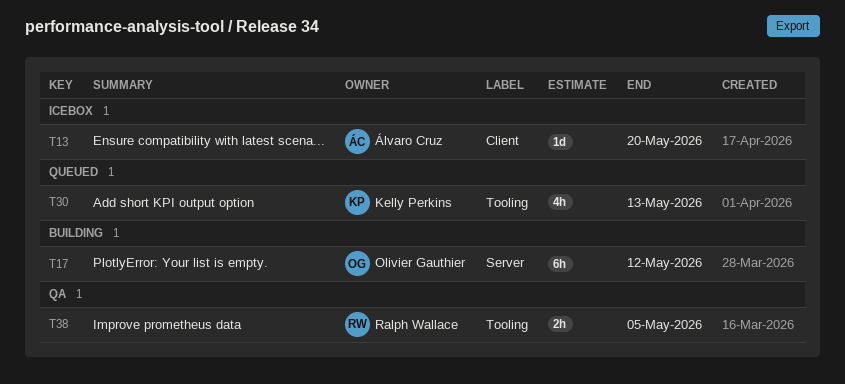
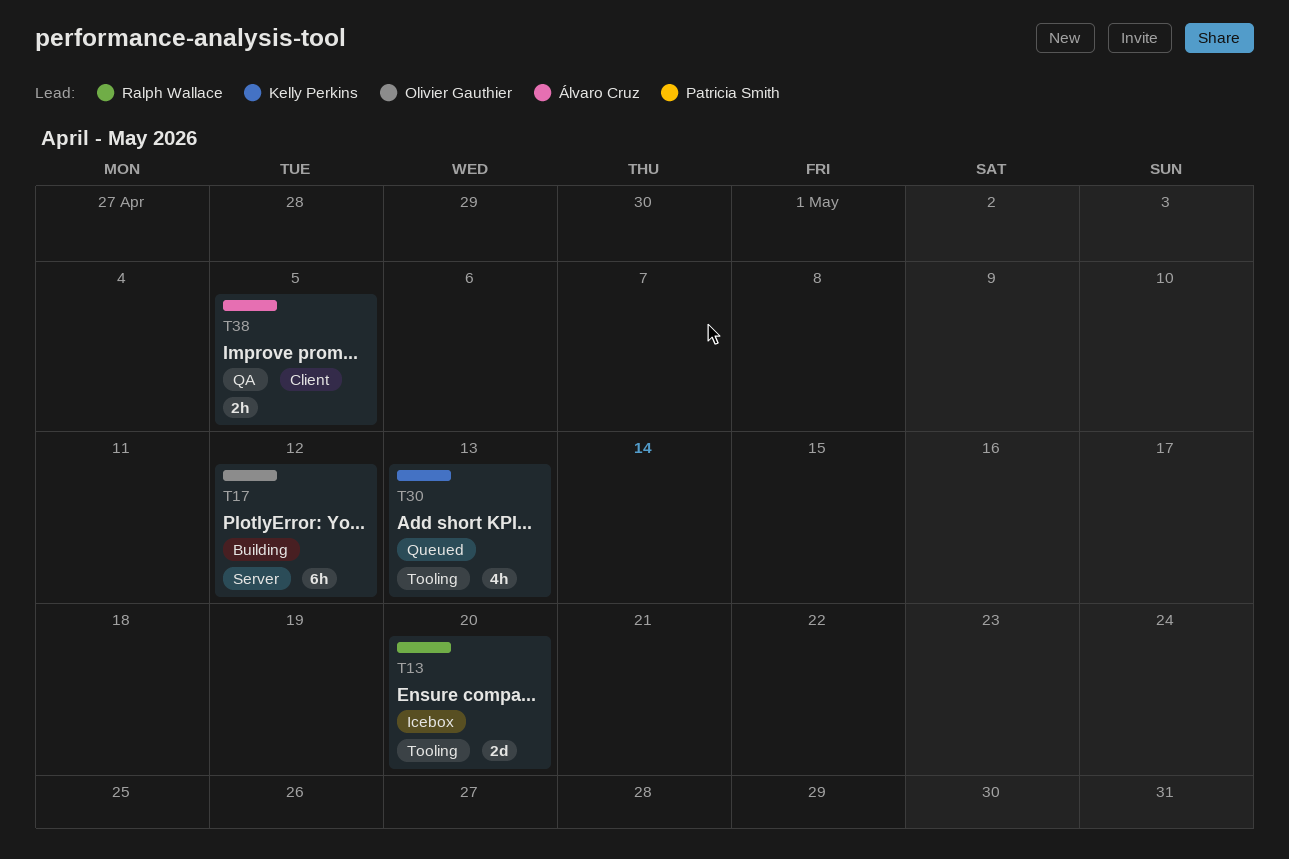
T13, owner: Álvaro Cruz -> Ralph Wallace
T13, label: Client -> Tooling
T13, estimate: 1d -> 2d
T38, owner: Ralph Wallace -> Álvaro Cruz
T38, label: Tooling -> Client

